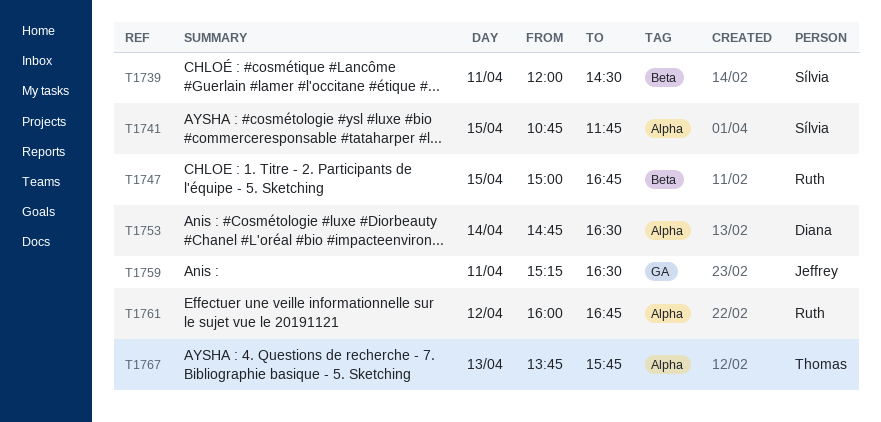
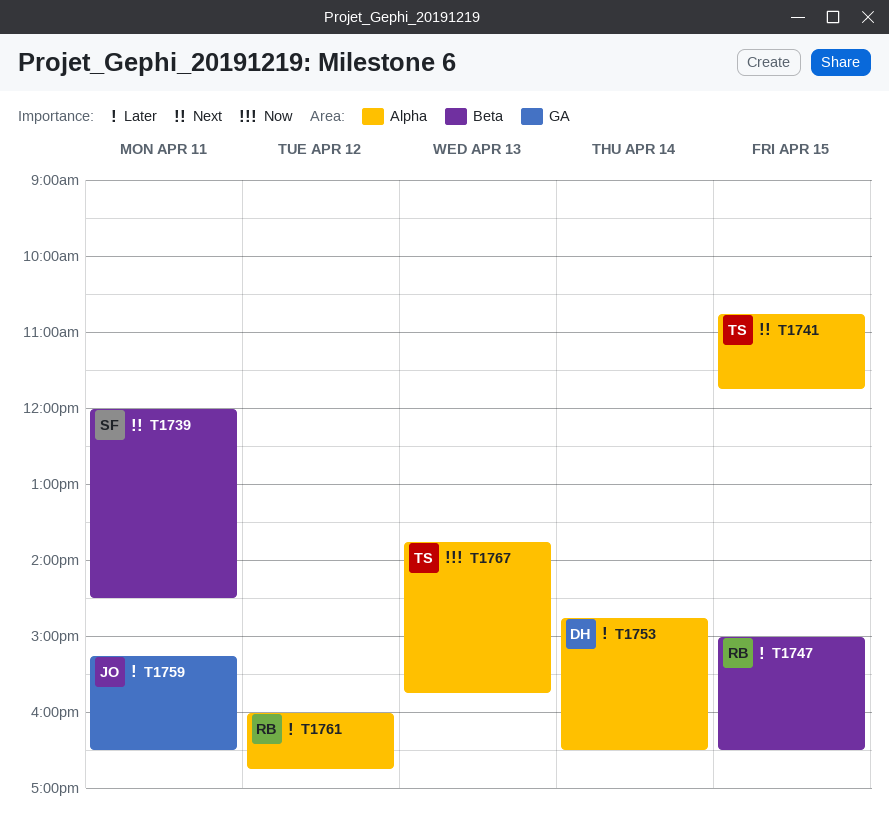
T1741, owner: Sílvia -> Thomas
T1747, ends: 16:45 -> 16:30

